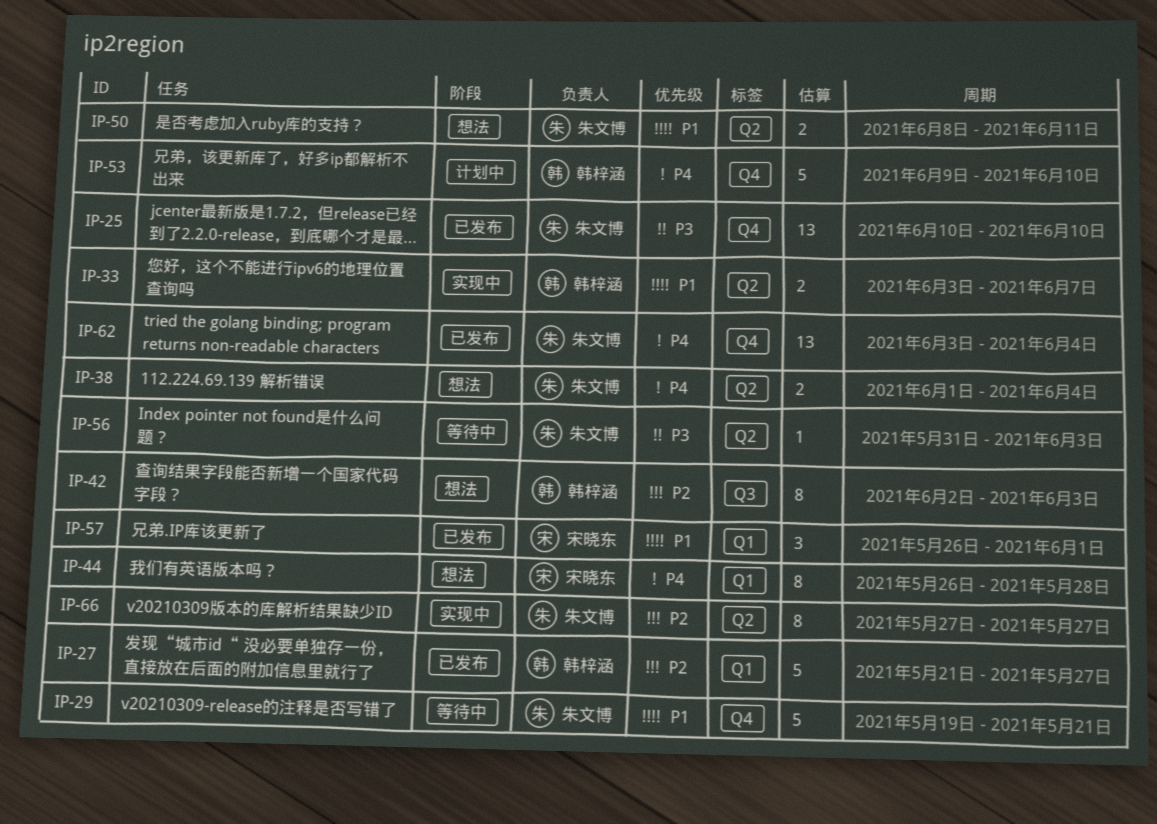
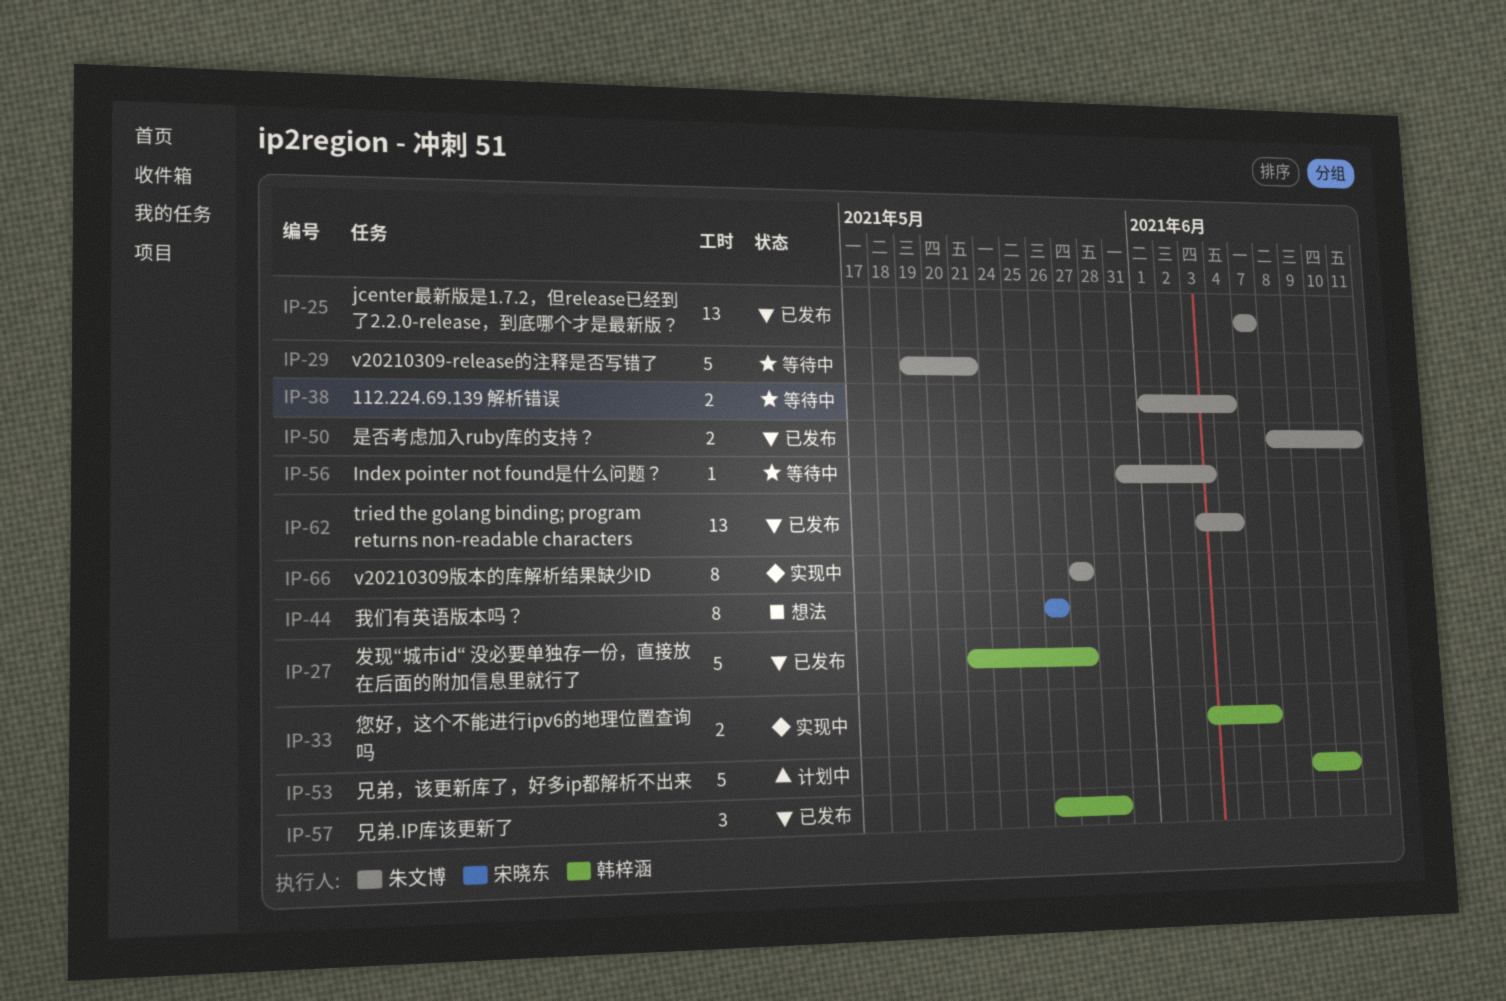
IP-25, start: Jun 10 -> Jun 7
IP-25, due: Jun 10 -> Jun 7
IP-38, status: 想法 -> 等待中
IP-42: present -> none
IP-44, due: May 28 -> May 26
IP-50, status: 想法 -> 已发布
IP-57, owner: 宋晓东 -> 韩梓涵
IP-57, due: Jun 1 -> May 28

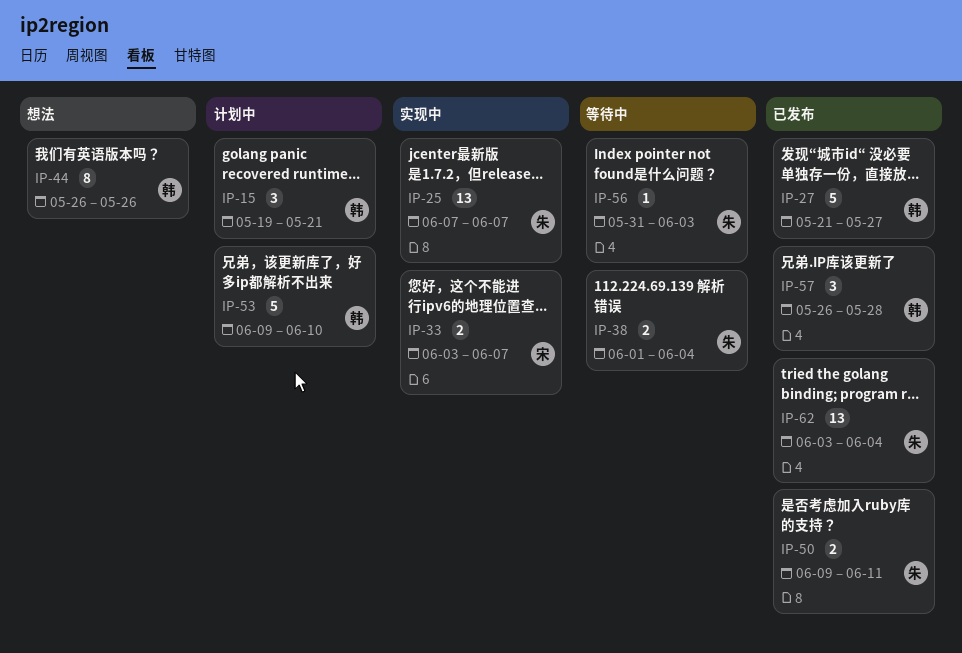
IP-15: none -> present
IP-25, status: 已发布 -> 实现中
IP-29: present -> none
IP-33, owner: 韩梓涵 -> 宋晓东
IP-44, owner: 宋晓东 -> 韩梓涵
IP-50, start: Jun 8 -> Jun 9
IP-66: present -> none

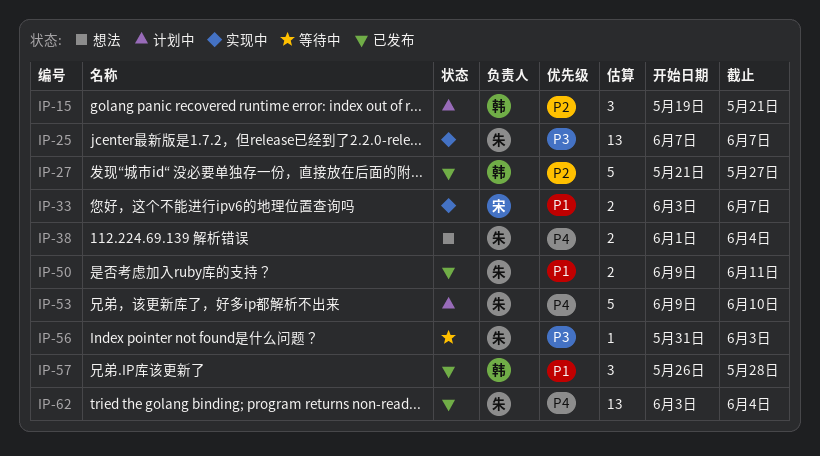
IP-38, status: 等待中 -> 想法
IP-44: present -> none
IP-53, owner: 韩 -> 朱

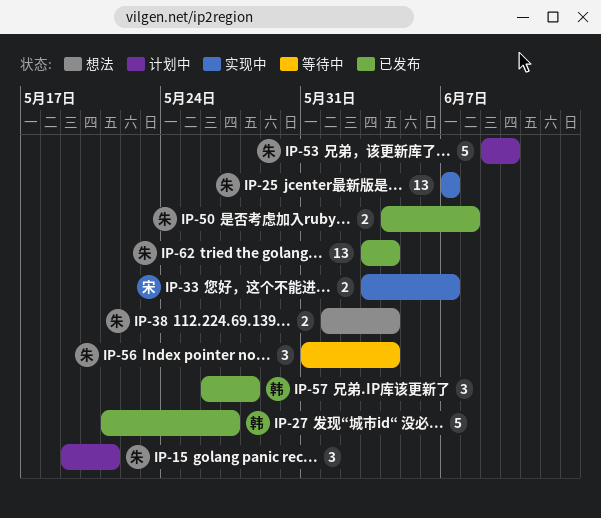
IP-15, owner: 韩 -> 朱
IP-50, start: Jun 9 -> Jun 4
IP-50, due: Jun 11 -> Jun 8
IP-56, estimate: 1 -> 3
IP-56, due: Jun 3 -> Jun 4

